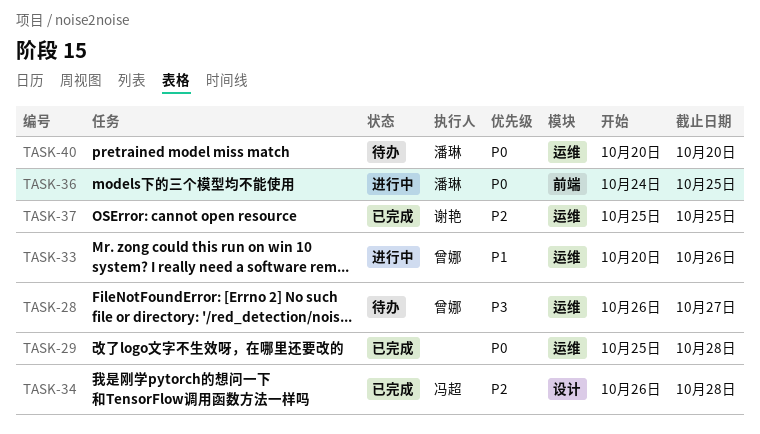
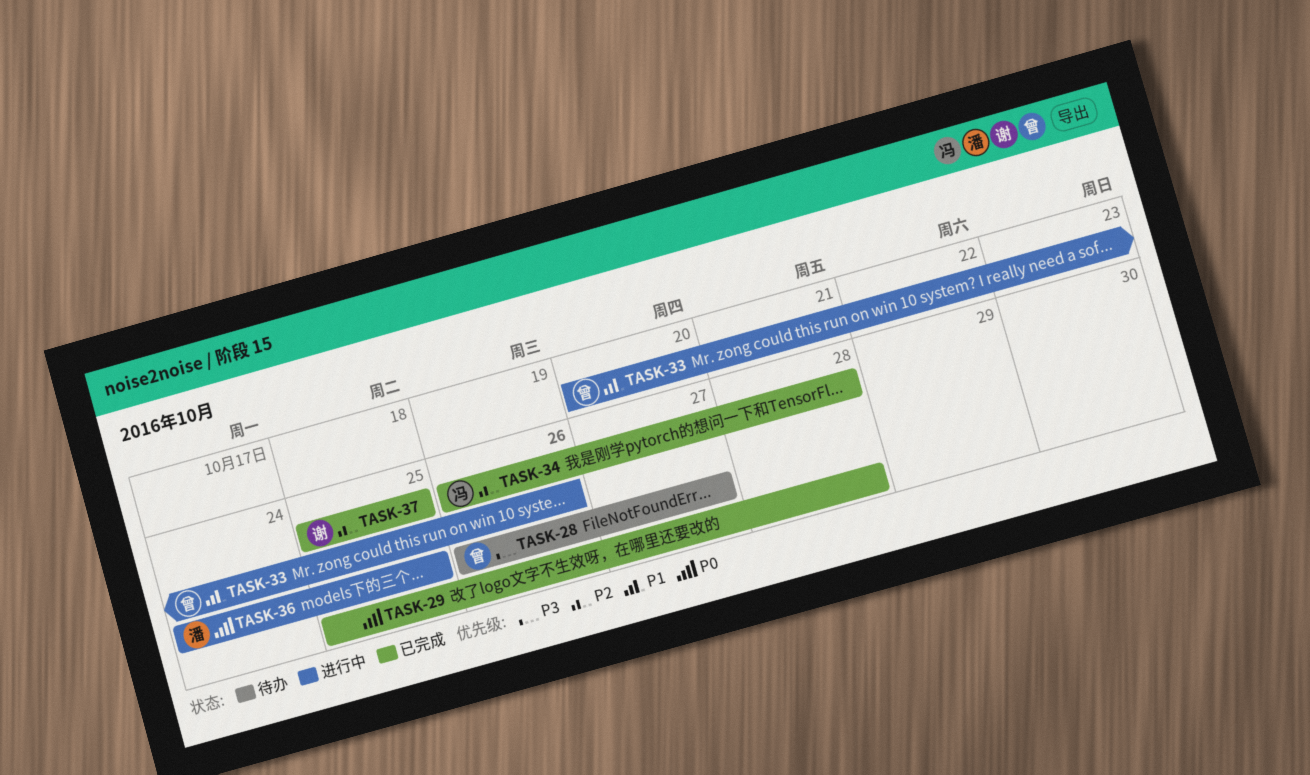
TASK-40: present -> none

